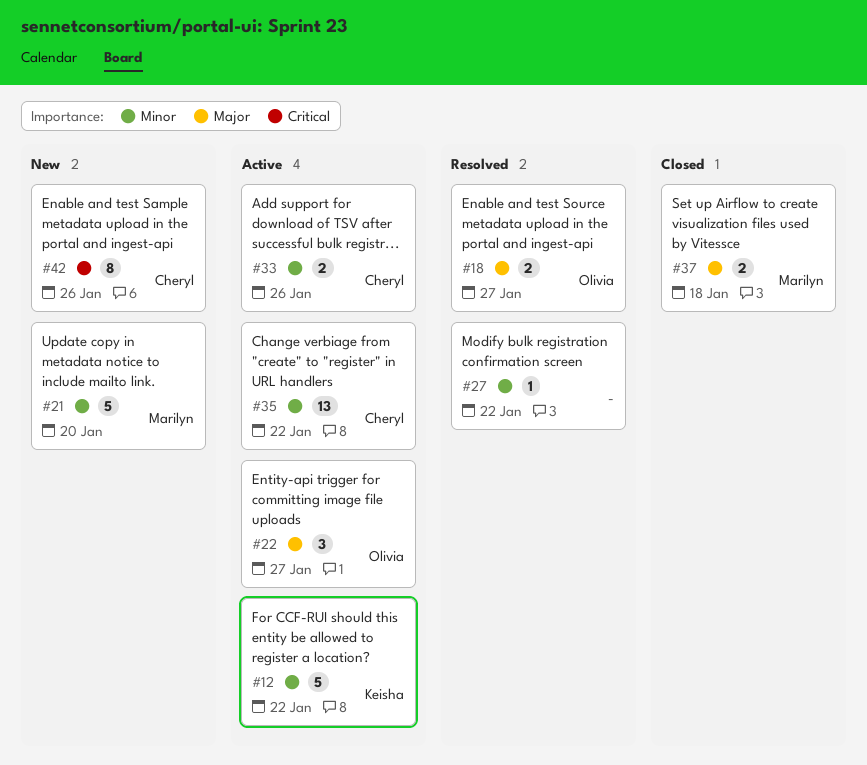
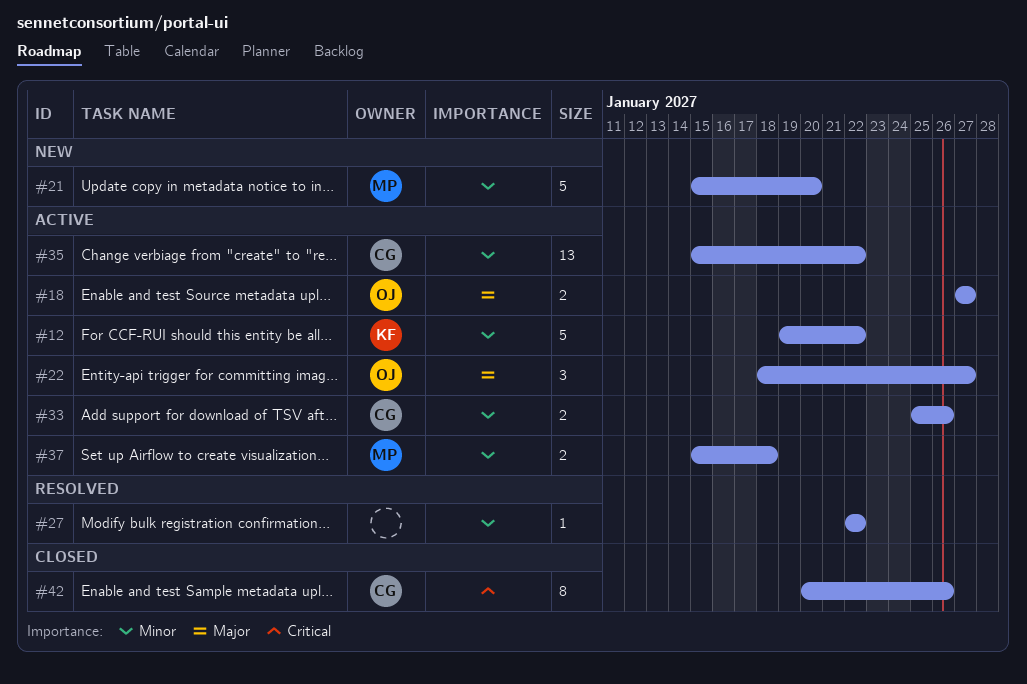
#18, status: Resolved -> Active
#37, status: Closed -> Active
#37, priority: Major -> Minor
#42, status: New -> Closed

